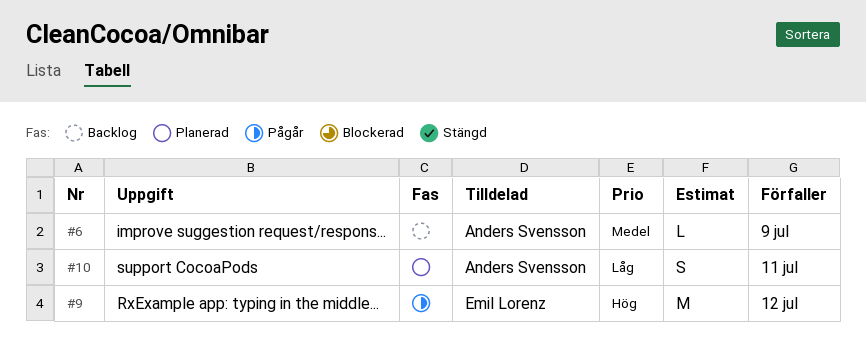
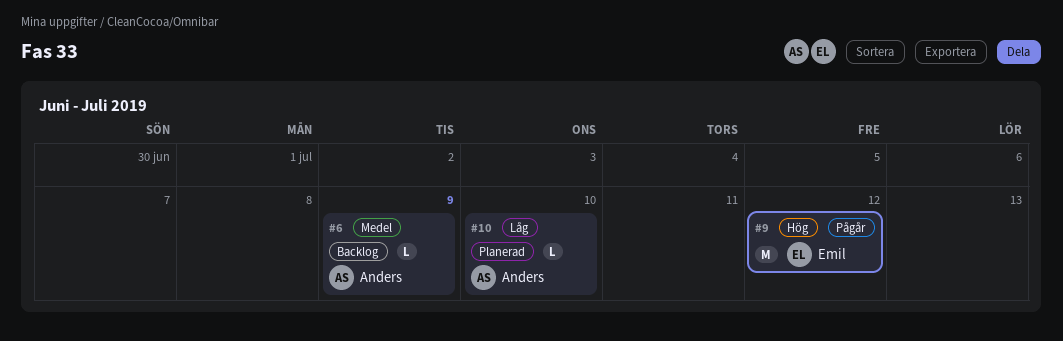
#10, estimate: S -> L
#10, due: Jul 11 -> Jul 10

